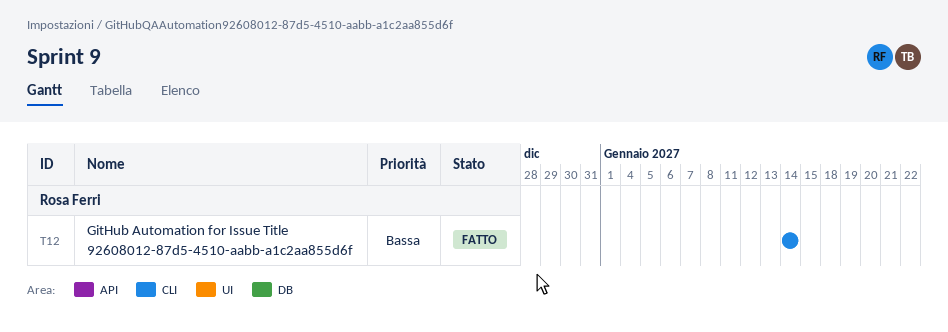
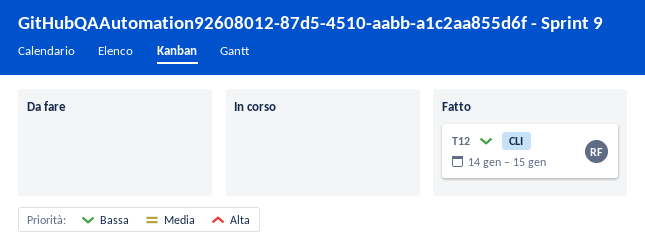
T12, due: Jan 14 -> Jan 15

